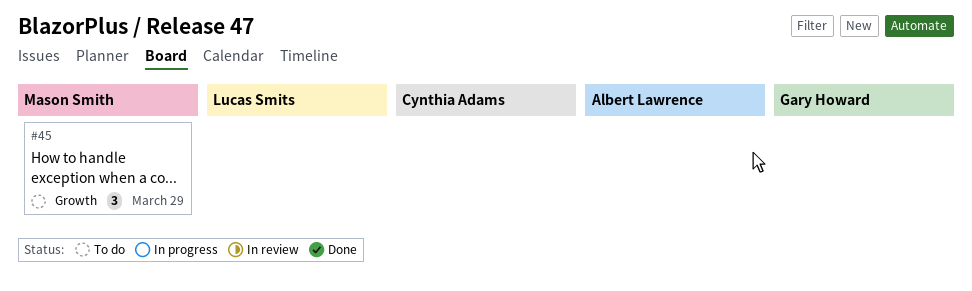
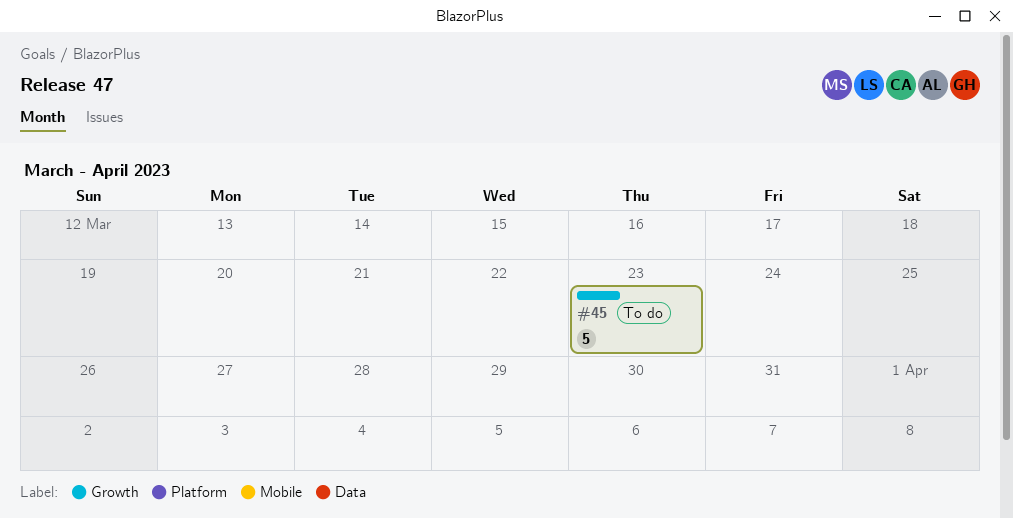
#45, estimate: 3 -> 5
#45, due: Mar 29 -> Mar 23

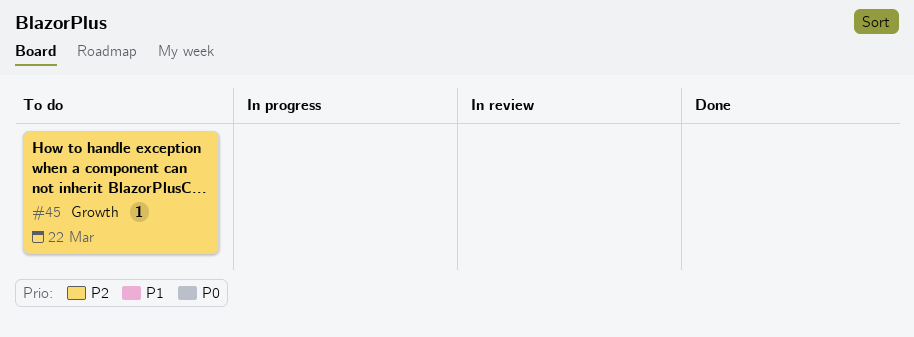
#45, estimate: 5 -> 1
#45, due: Mar 23 -> Mar 22

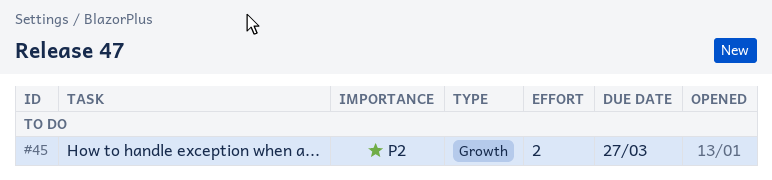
#45, estimate: 1 -> 2
#45, due: Mar 22 -> Mar 27

